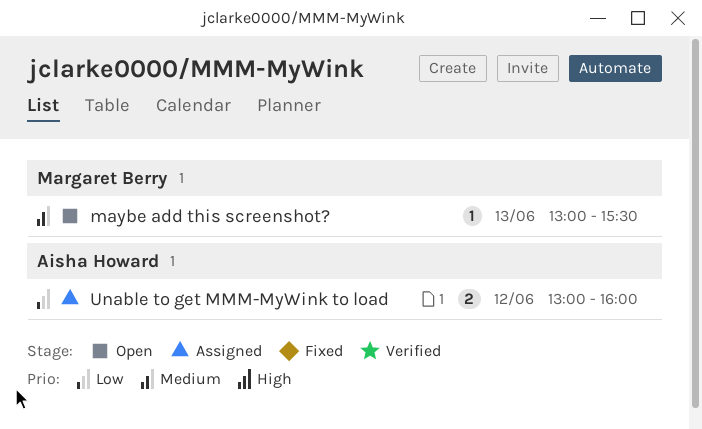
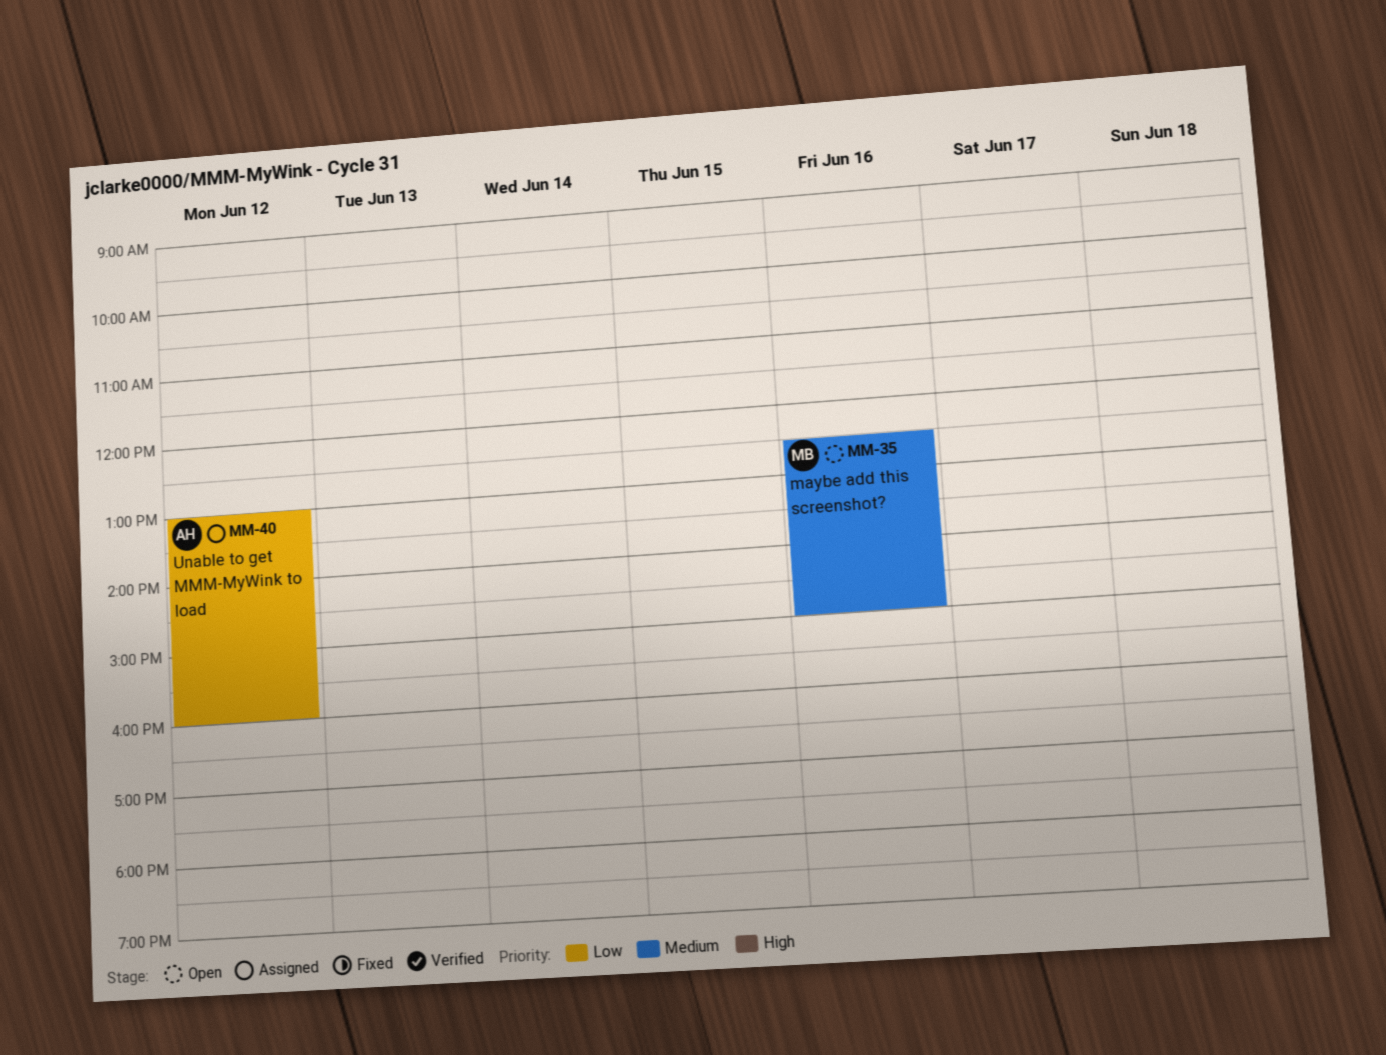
maybe add this screenshot?, day: Jun 13 -> Jun 16
maybe add this screenshot?, begins: 13:00 -> 12:30
maybe add this screenshot?, ends: 15:30 -> 15:00

